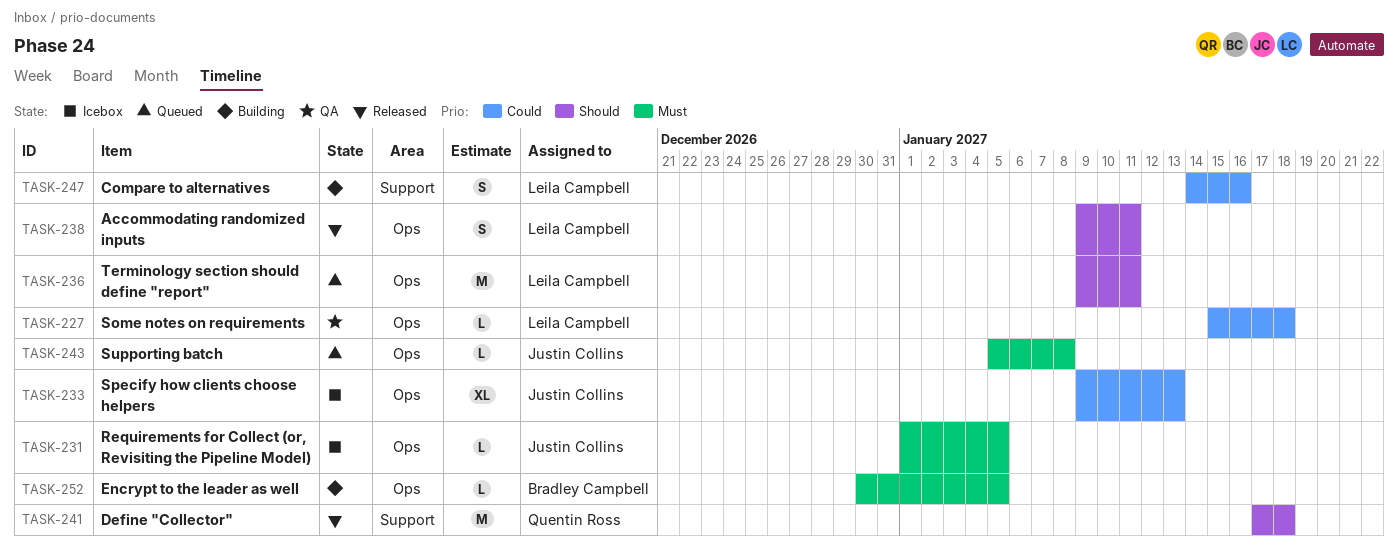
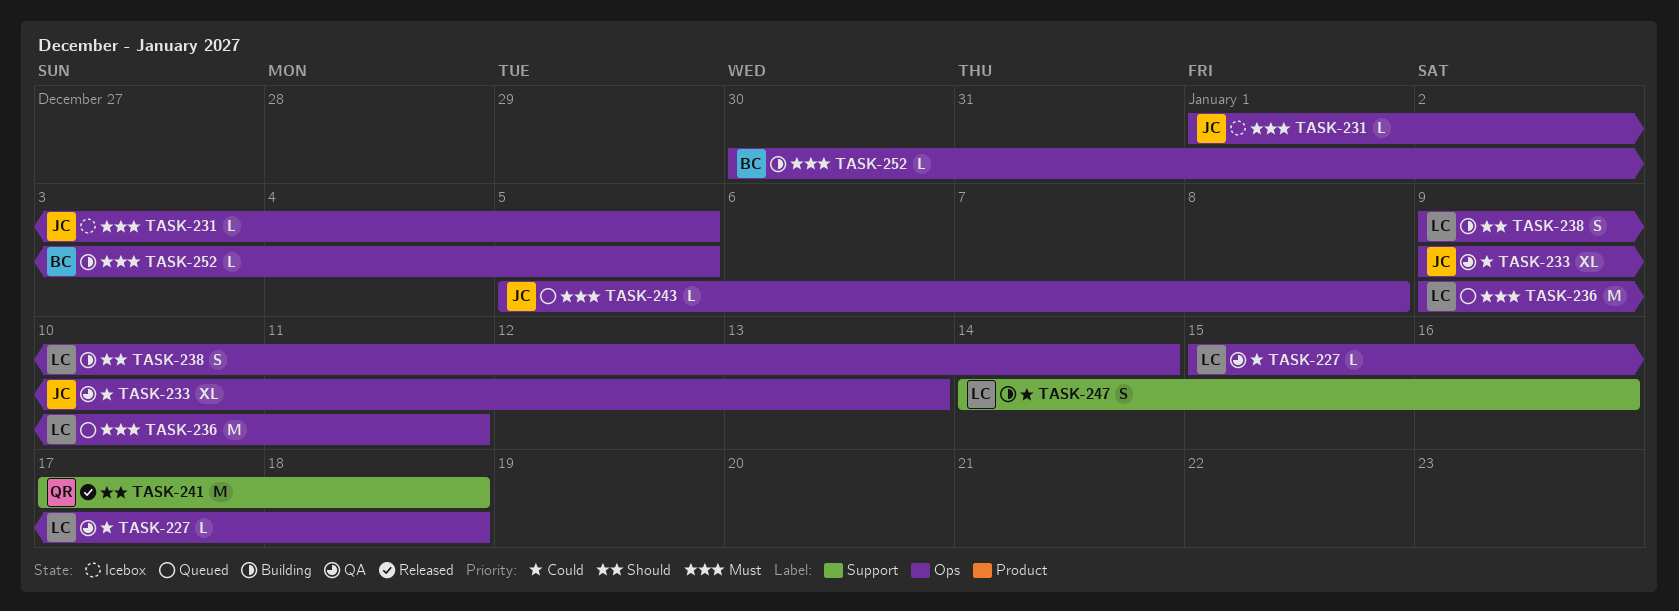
TASK-233, status: Icebox -> QA
TASK-236, priority: Should -> Must
TASK-238, status: Released -> Building
TASK-238, due: Jan 11 -> Jan 14

